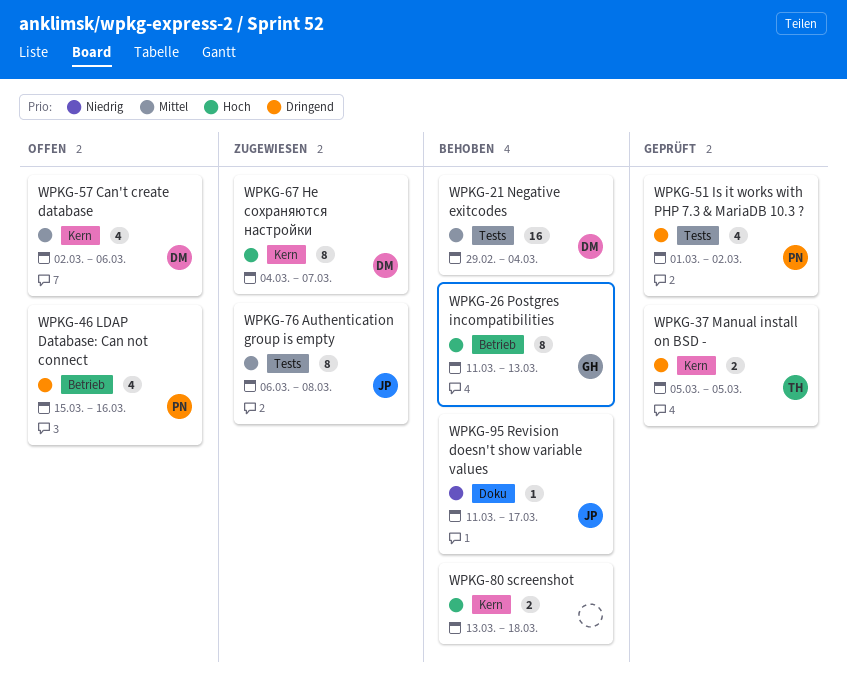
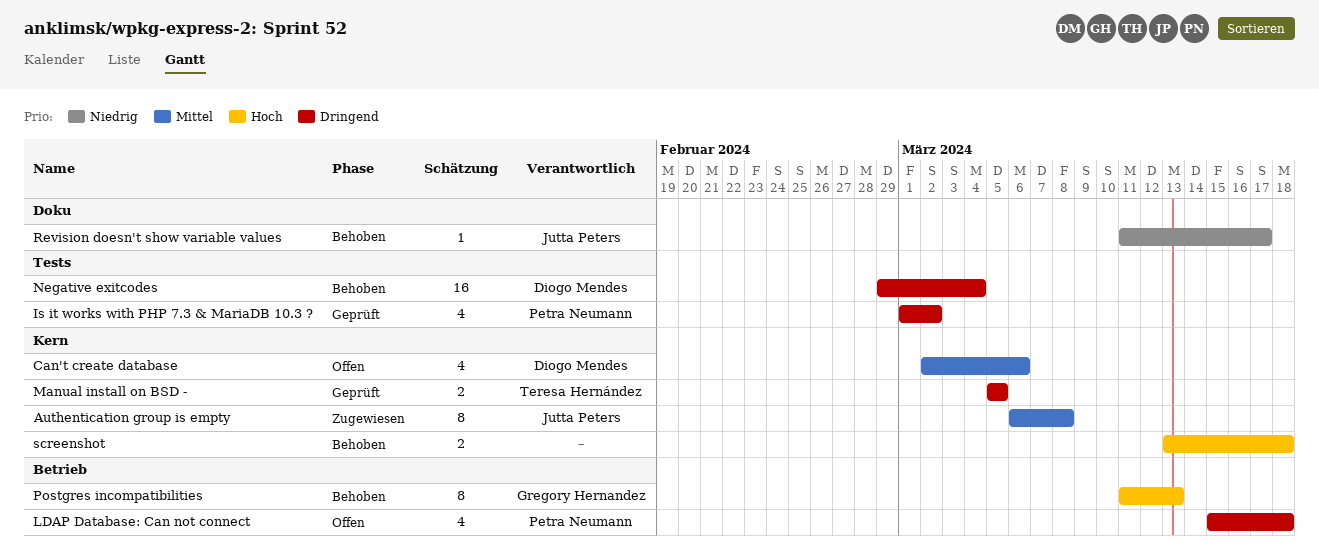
Authentication group is empty, label: Tests -> Kern
LDAP Database: Can not connect, due: Mar 16 -> Mar 18
Negative exitcodes, priority: Mittel -> Dringend
Не сохраняются настройки: present -> none

